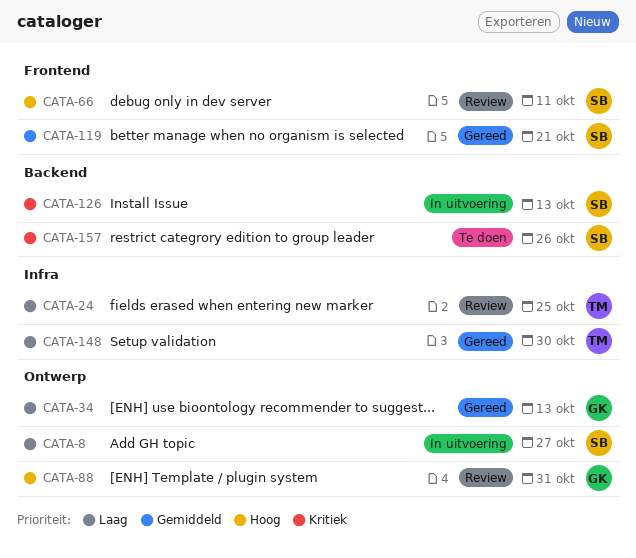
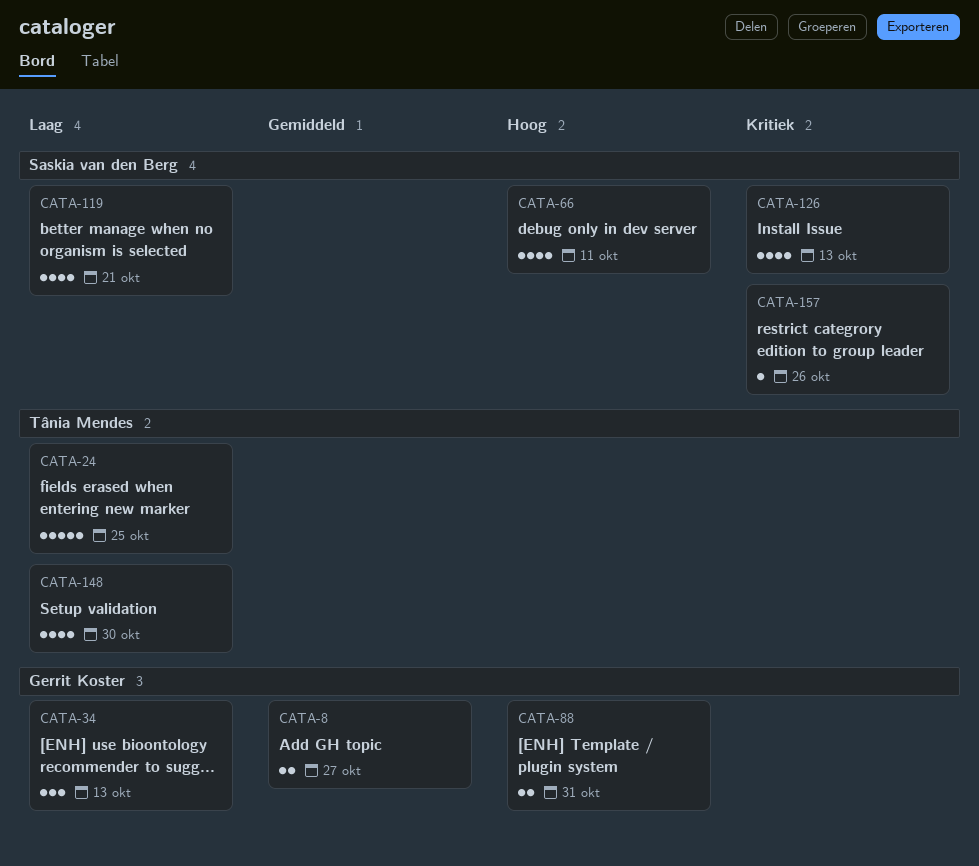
CATA-8, owner: Saskia van den Berg -> Gerrit Koster
CATA-8, priority: Laag -> Gemiddeld
CATA-119, priority: Gemiddeld -> Laag

